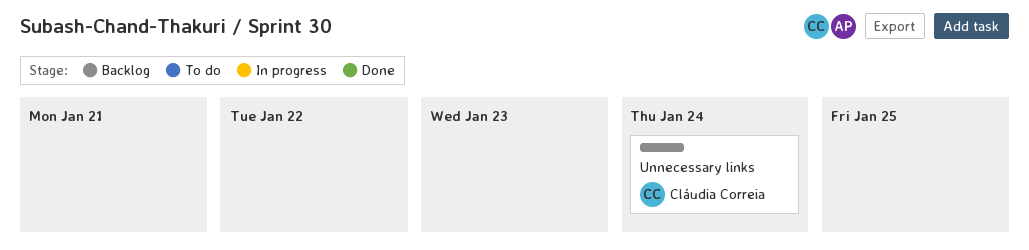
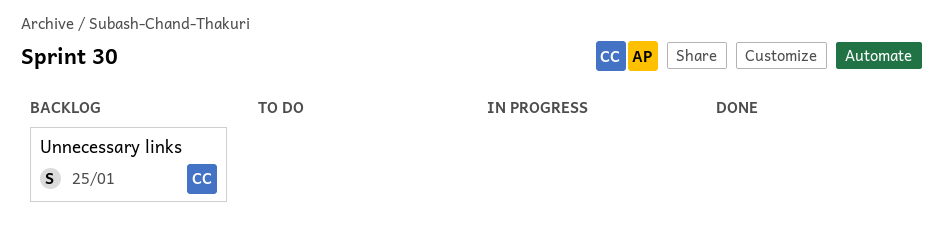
Unnecessary links, due: Jan 24 -> Jan 25

